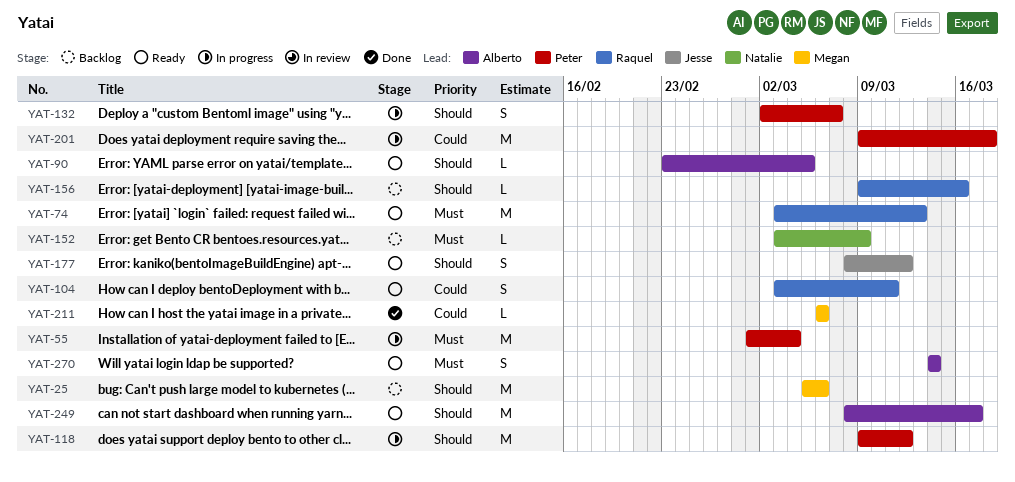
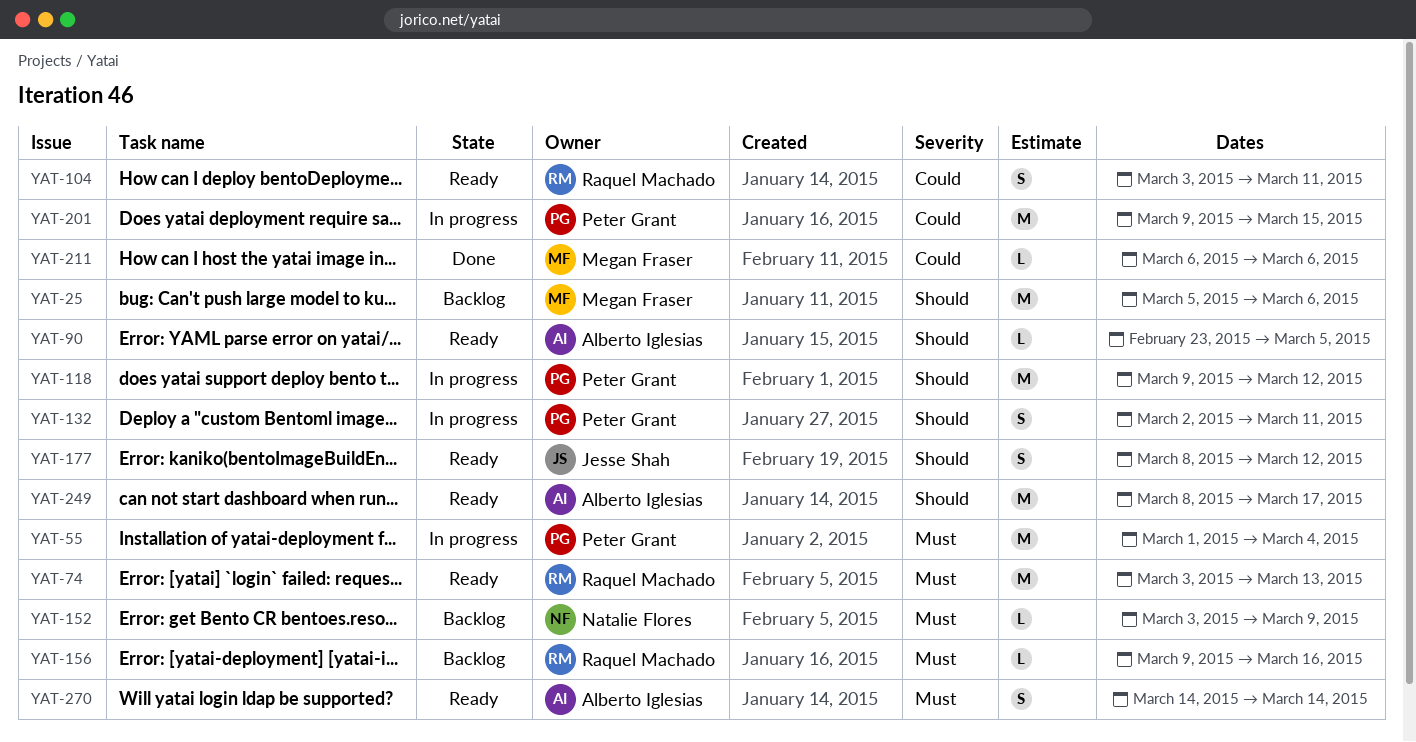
YAT-132, due: Mar 7 -> Mar 11
YAT-156, priority: Should -> Must
YAT-201, due: Mar 18 -> Mar 15

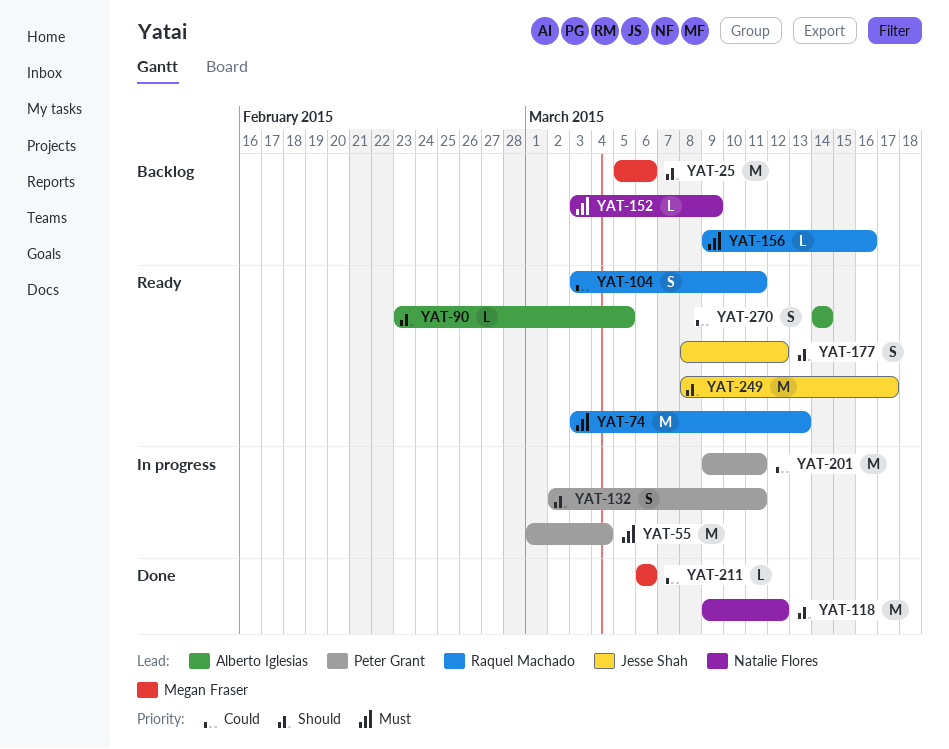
YAT-118, status: In progress -> Done
YAT-118, owner: Peter Grant -> Natalie Flores
YAT-201, due: Mar 15 -> Mar 11
YAT-249, owner: Alberto Iglesias -> Jesse Shah
YAT-270, priority: Must -> Could

